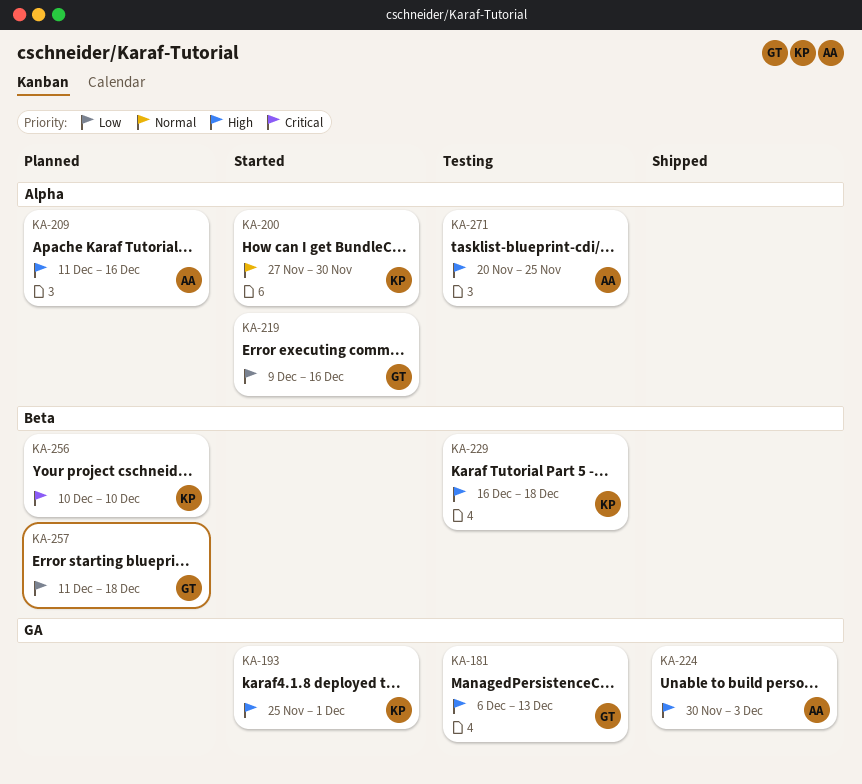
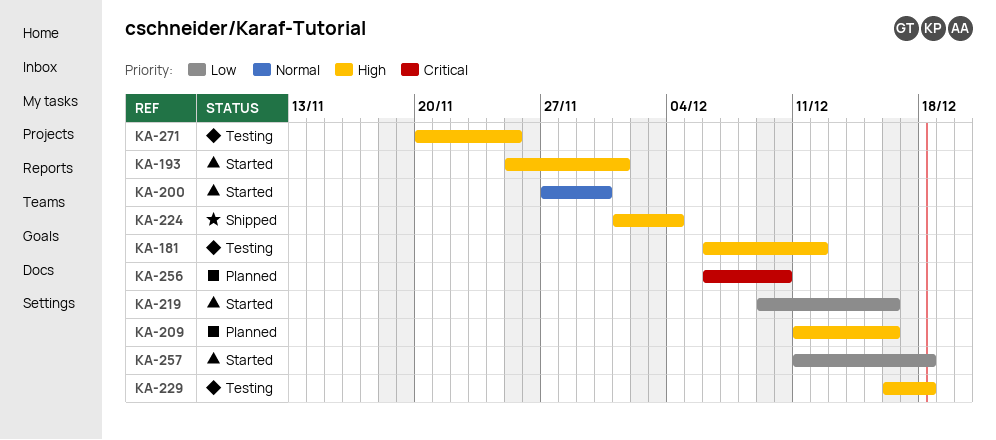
KA-181, due: Dec 13 -> Dec 12
KA-224, start: Nov 30 -> Dec 1
KA-224, due: Dec 3 -> Dec 4
KA-256, start: Dec 10 -> Dec 6
KA-257, status: Planned -> Started

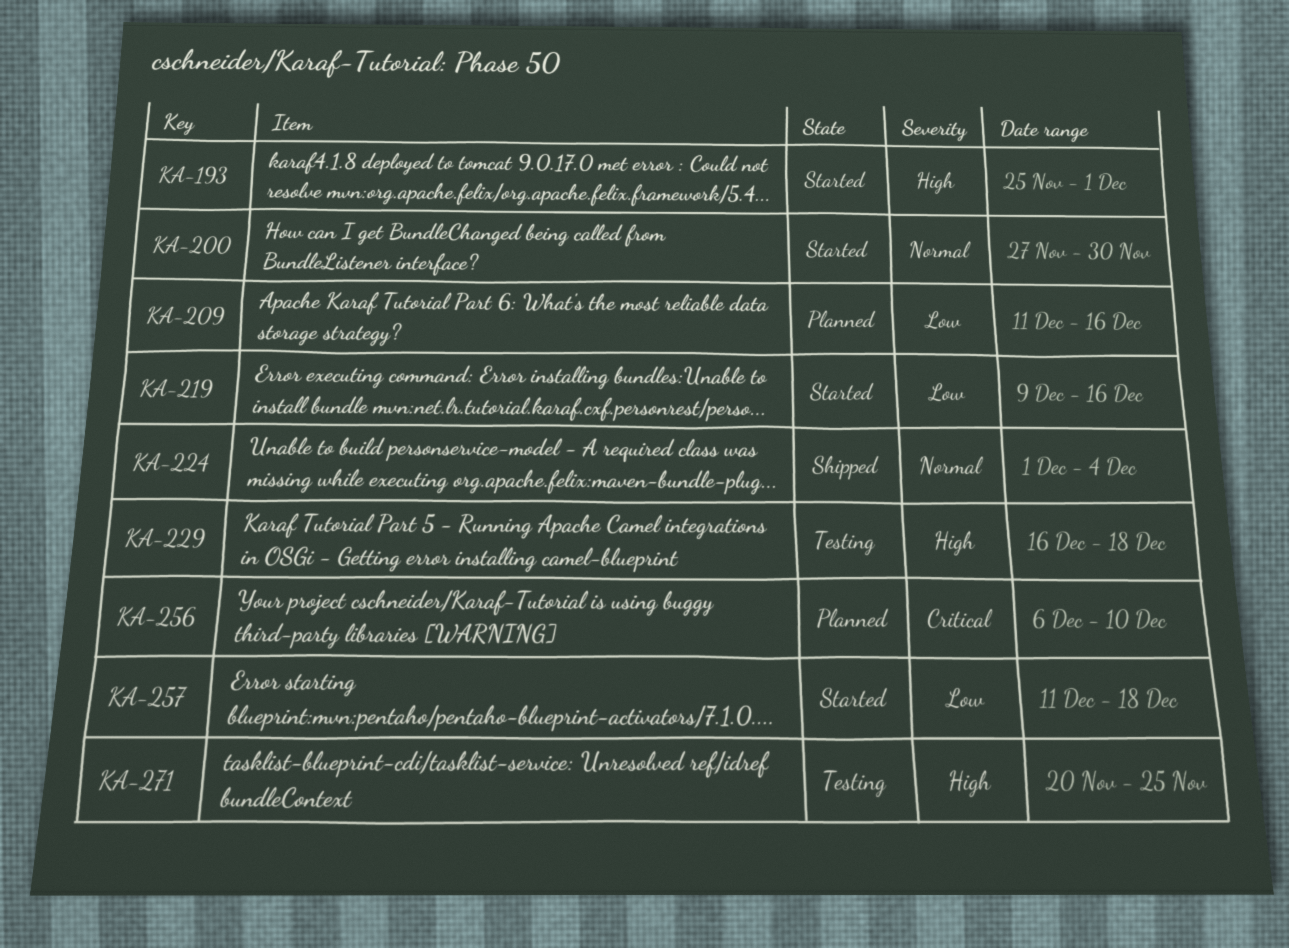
KA-181: present -> none
KA-209, priority: High -> Low
KA-224, priority: High -> Normal

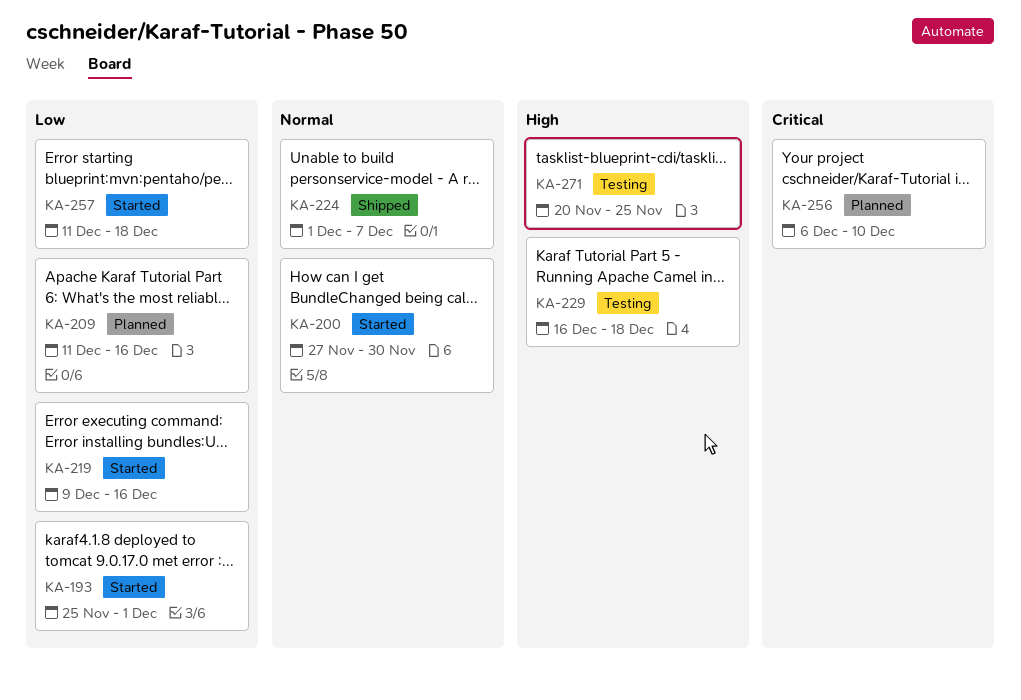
KA-193, priority: High -> Low
KA-224, due: Dec 4 -> Dec 7

